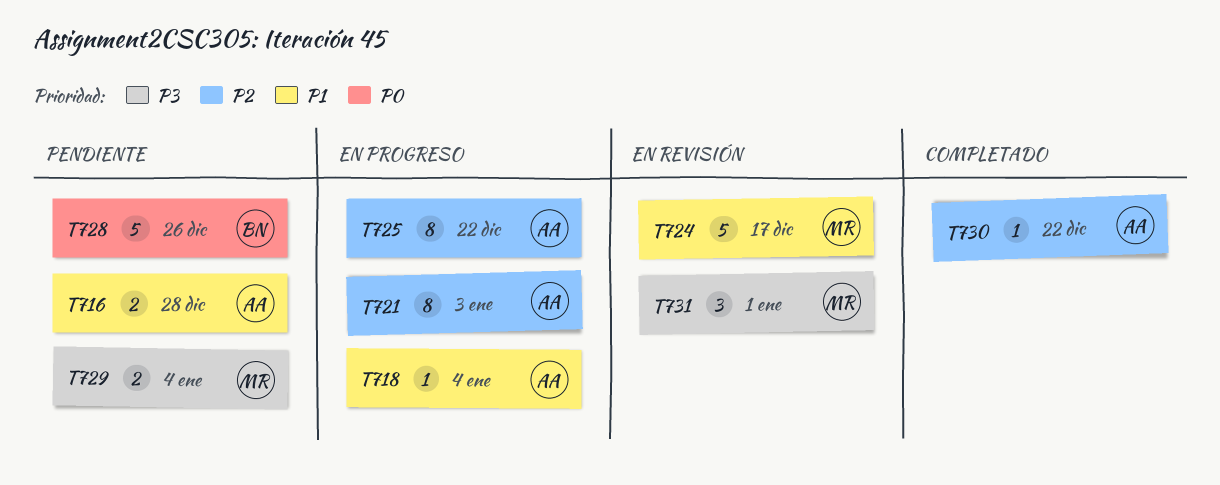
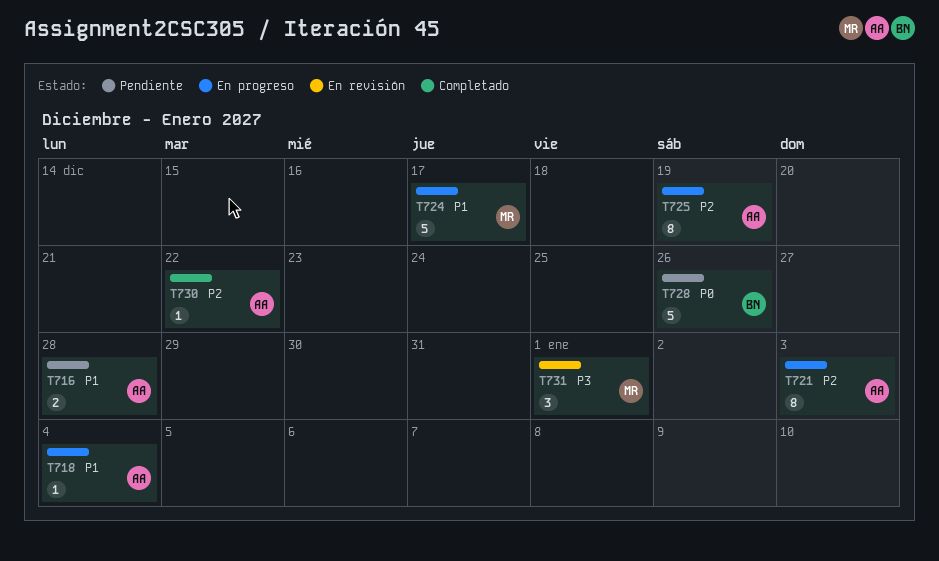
T724, status: En revisión -> En progreso
T725, due: Dec 22 -> Dec 19
T729: present -> none

